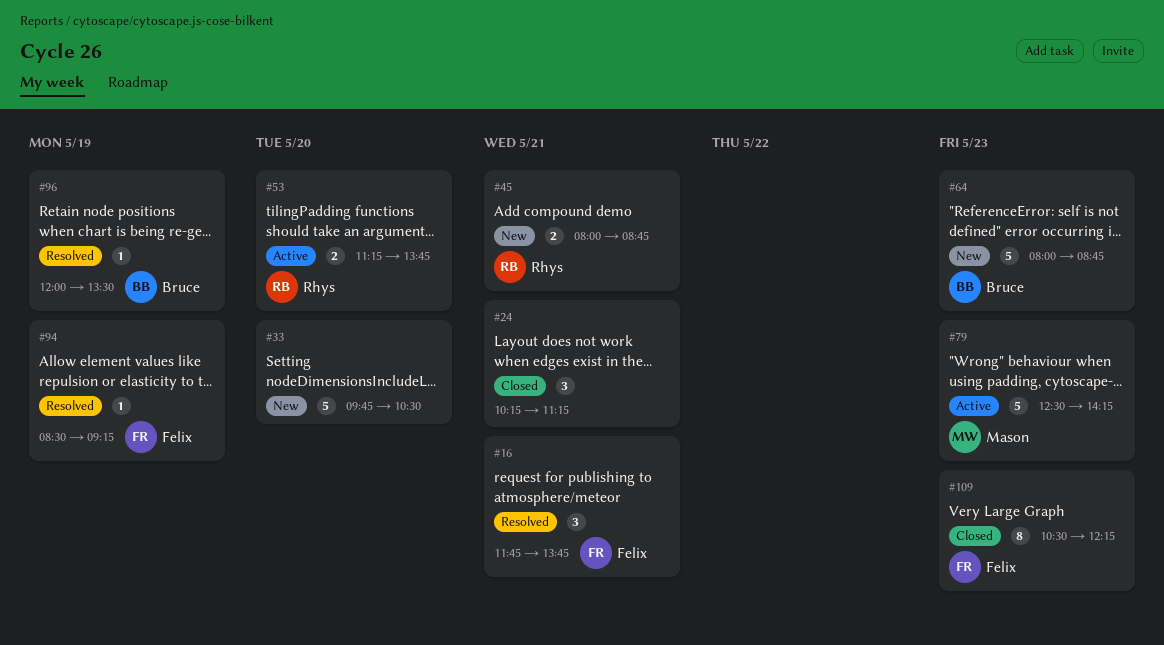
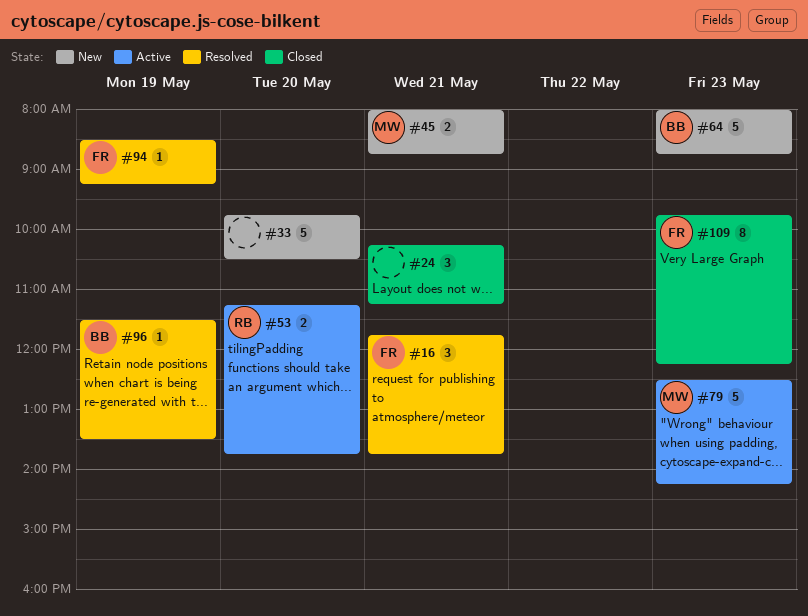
#45, owner: Rhys -> Mason
#96, begins: 12:00 -> 11:30
#109, begins: 10:30 -> 09:45

